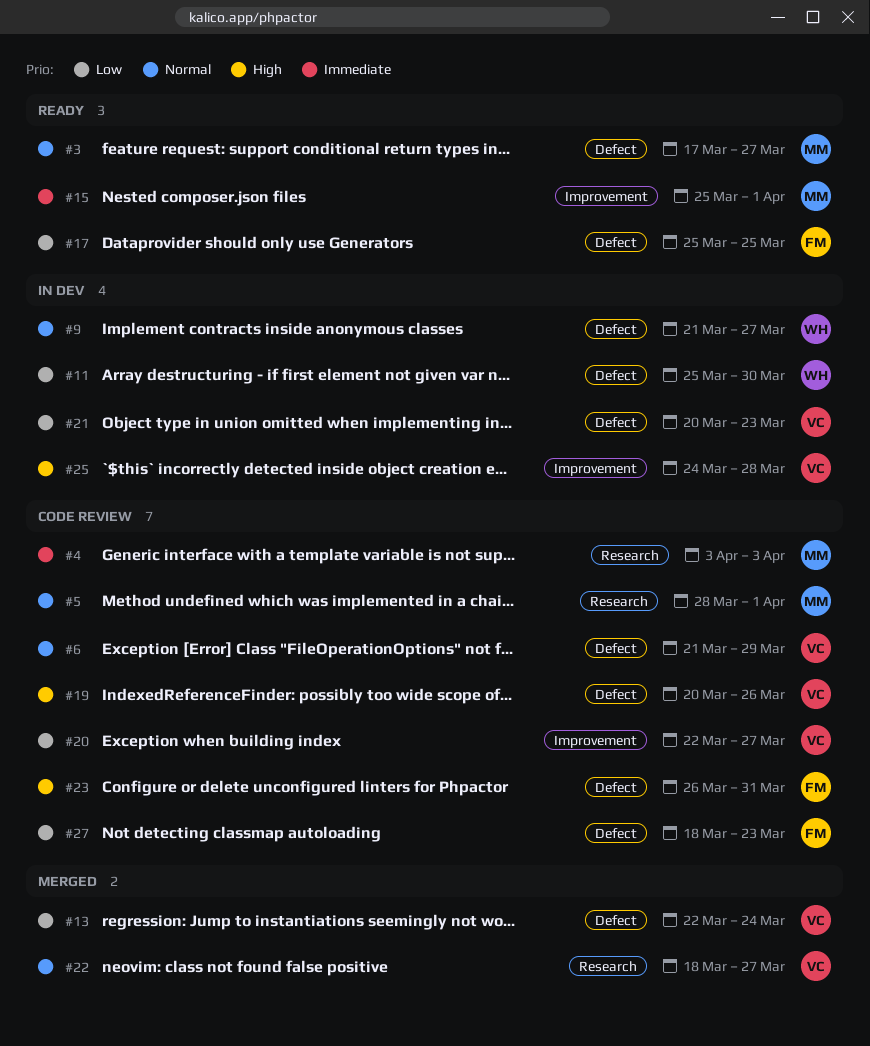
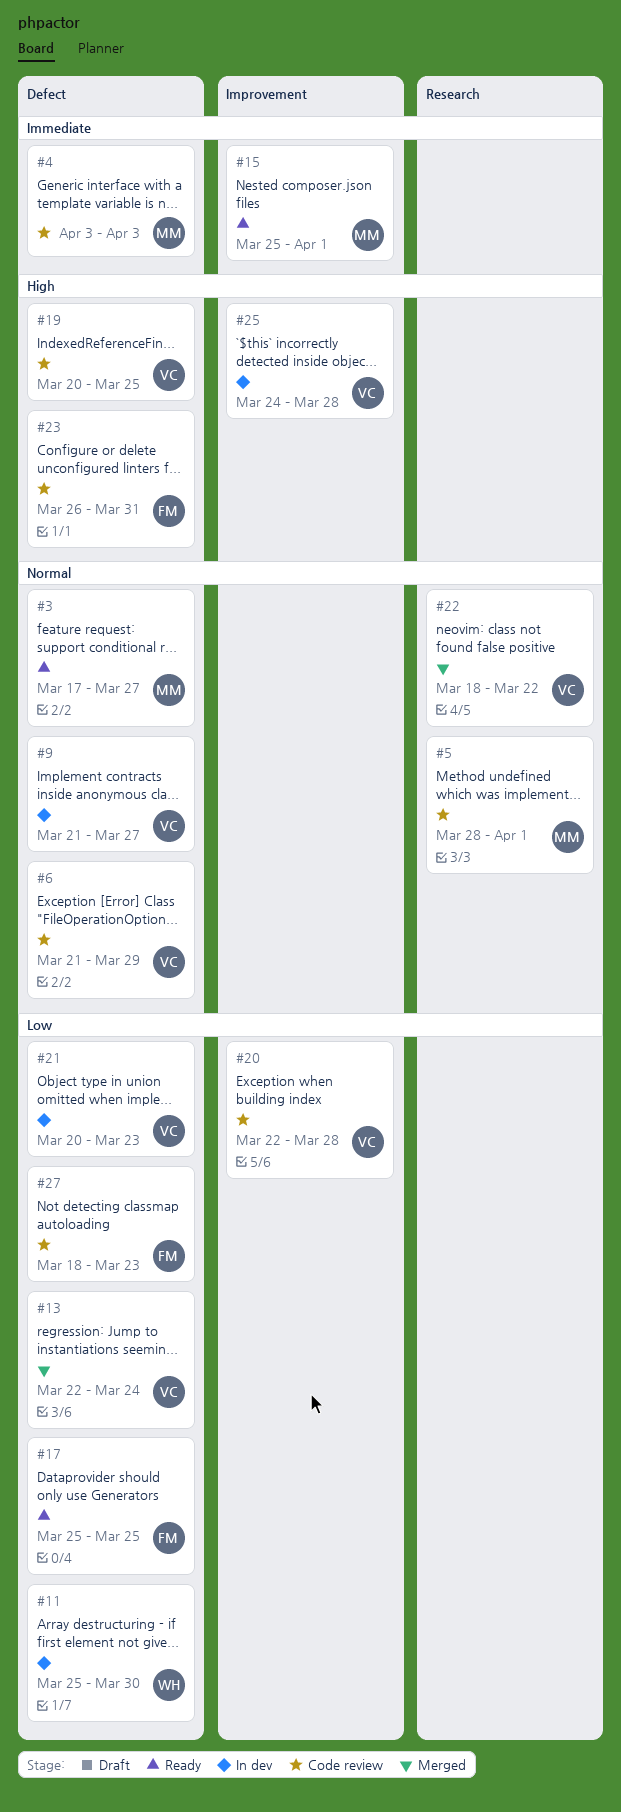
#4, label: Research -> Defect
#9, owner: WH -> VC
#19, due: Mar 26 -> Mar 25
#20, due: Mar 27 -> Mar 28
#22, due: Mar 27 -> Mar 22

